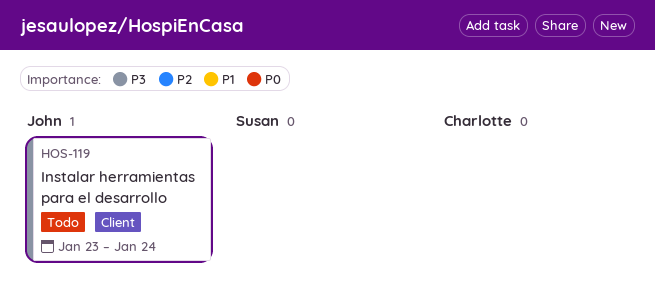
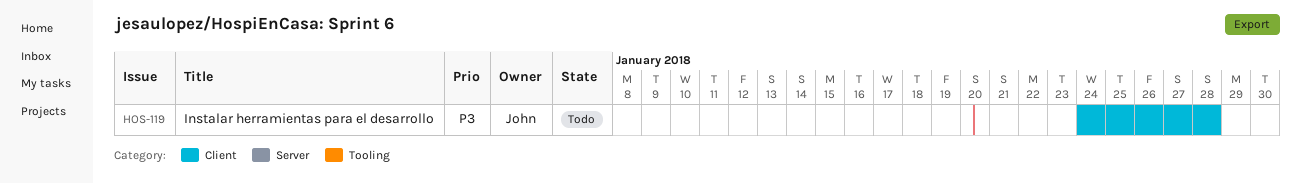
HOS-119, start: Jan 23 -> Jan 24
HOS-119, due: Jan 24 -> Jan 28

